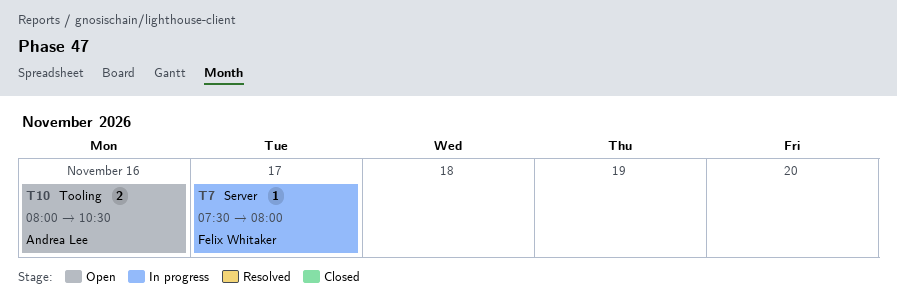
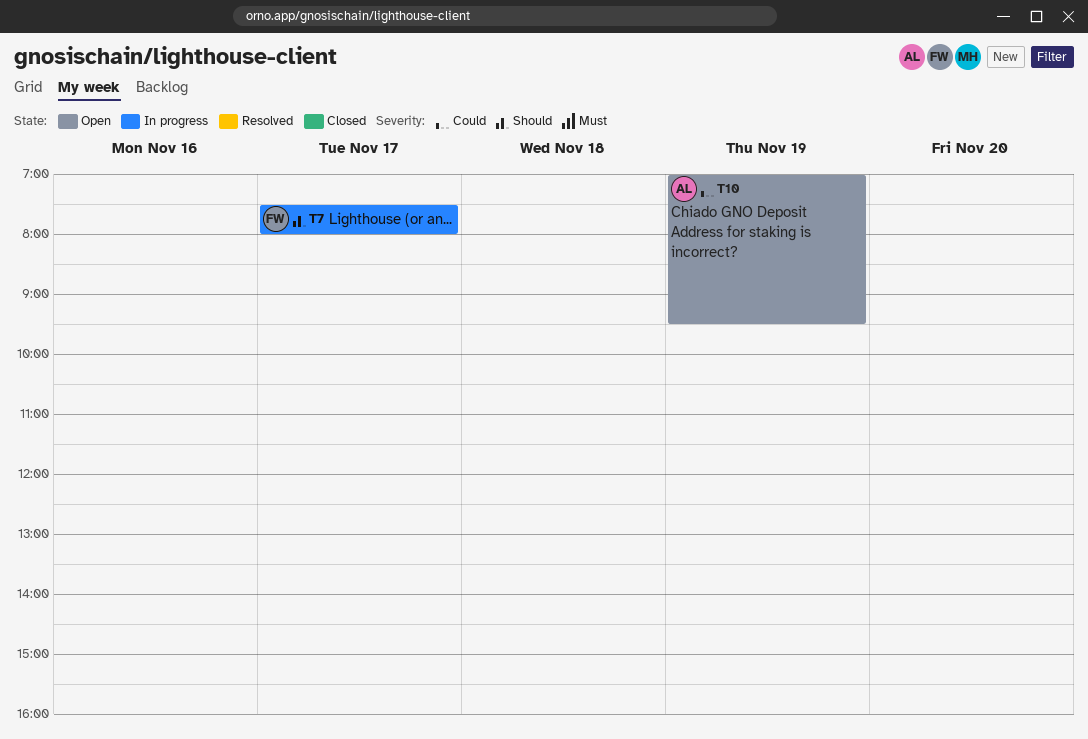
T10, day: Nov 16 -> Nov 19
T10, begins: 08:00 -> 07:00
T10, ends: 10:30 -> 09:30

